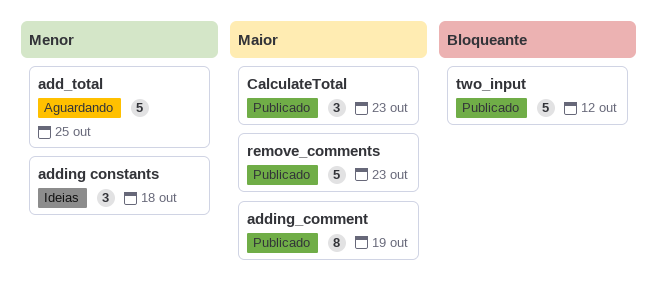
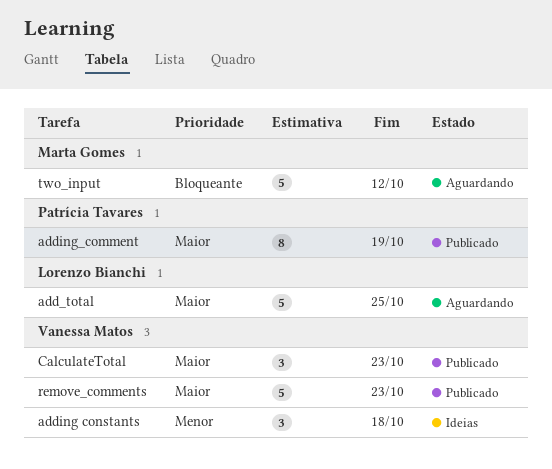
add_total, priority: Menor -> Maior
two_input, status: Publicado -> Aguardando

